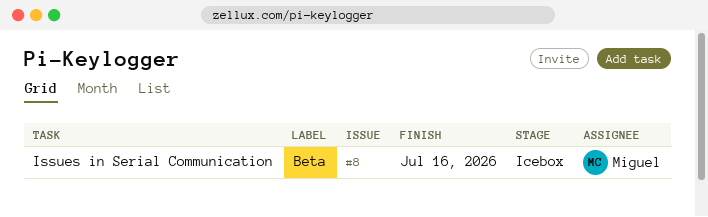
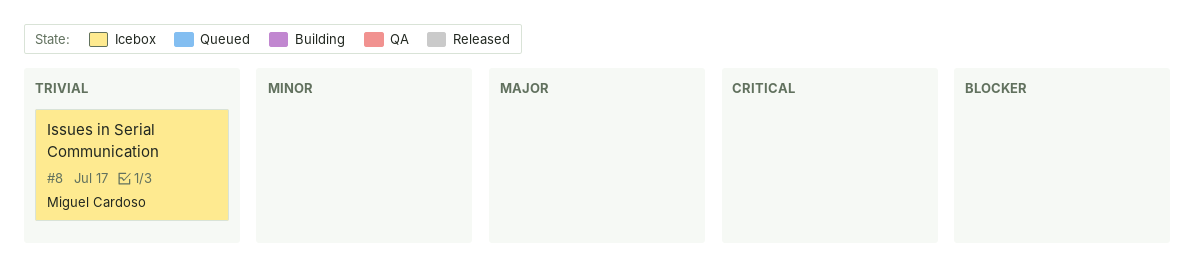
#8, due: Jul 16 -> Jul 17

